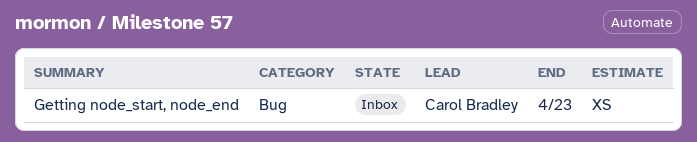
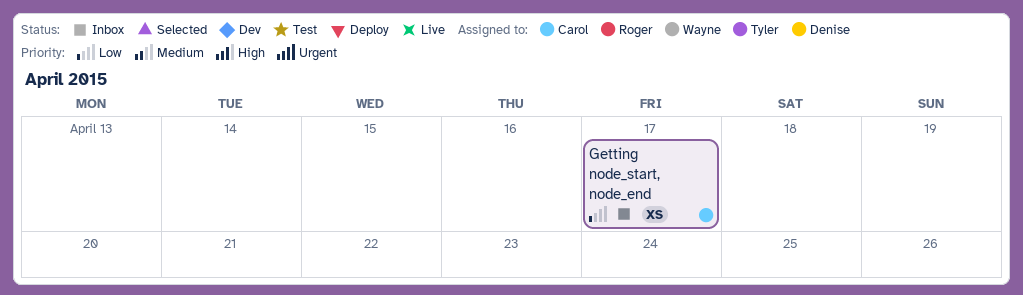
Getting node_start, node_end, due: Apr 23 -> Apr 17

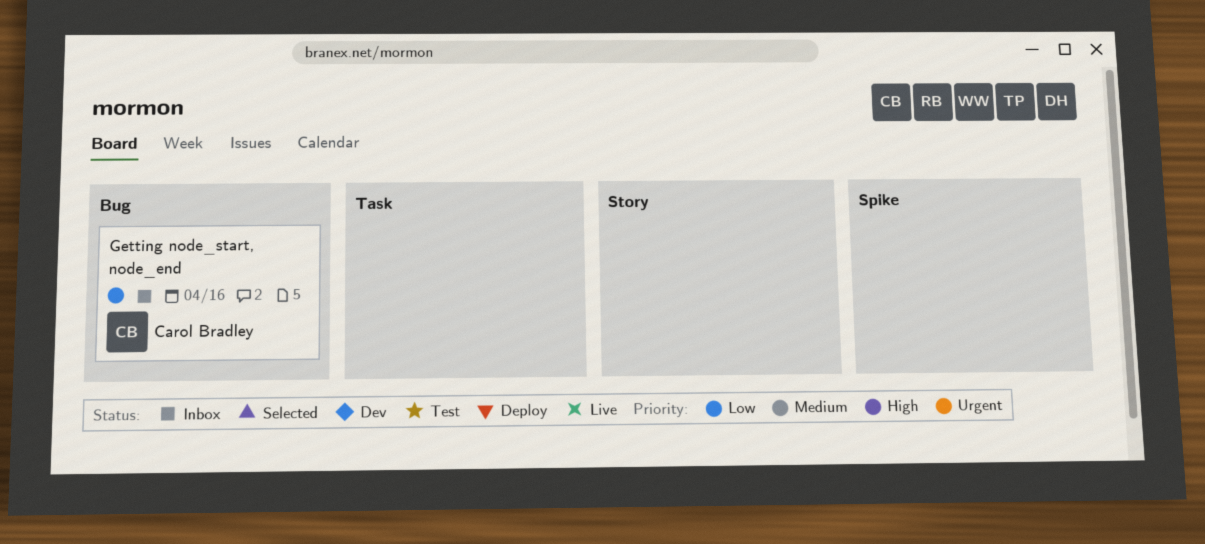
Getting node_start, node_end, due: Apr 17 -> Apr 16

